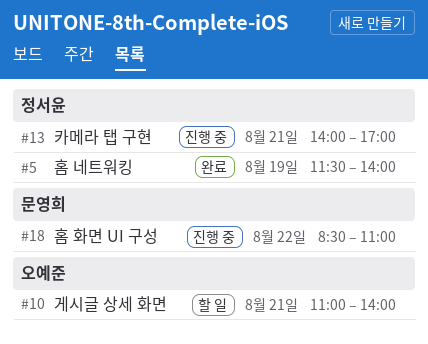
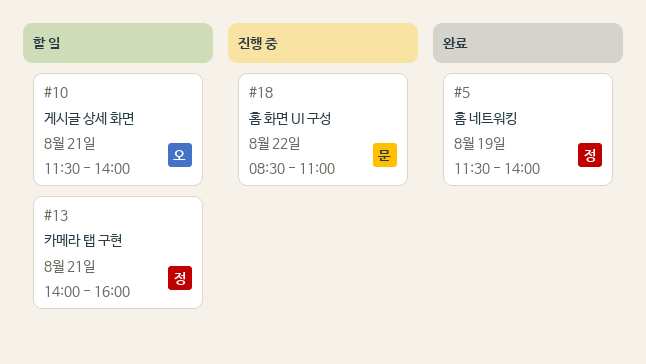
#10, begins: 11:00 -> 11:30
#13, status: 진행 중 -> 할 일
#13, ends: 17:00 -> 16:00

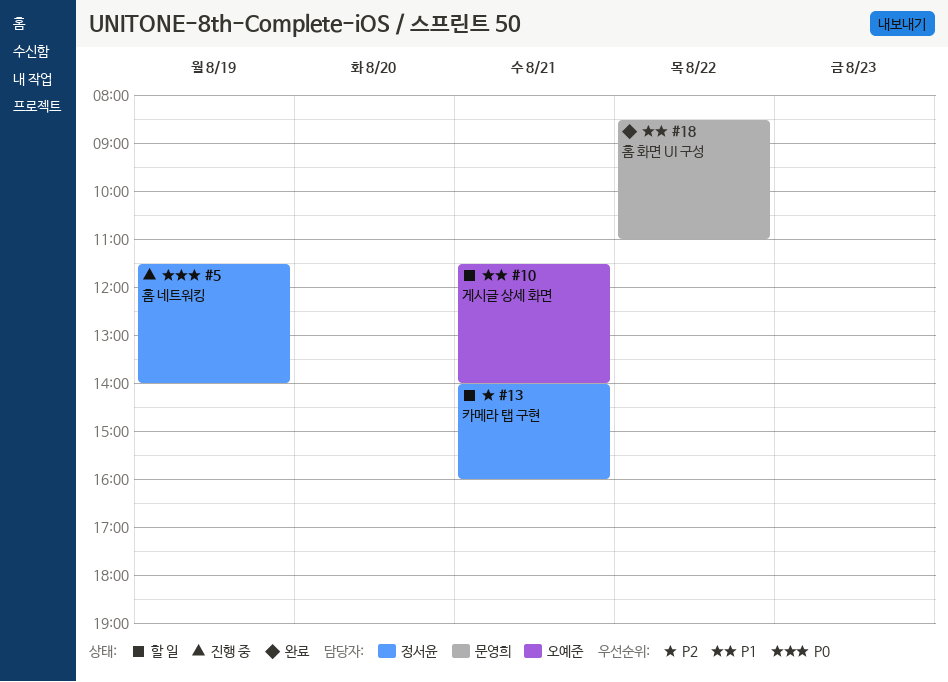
#5, status: 완료 -> 진행 중
#18, status: 진행 중 -> 완료

